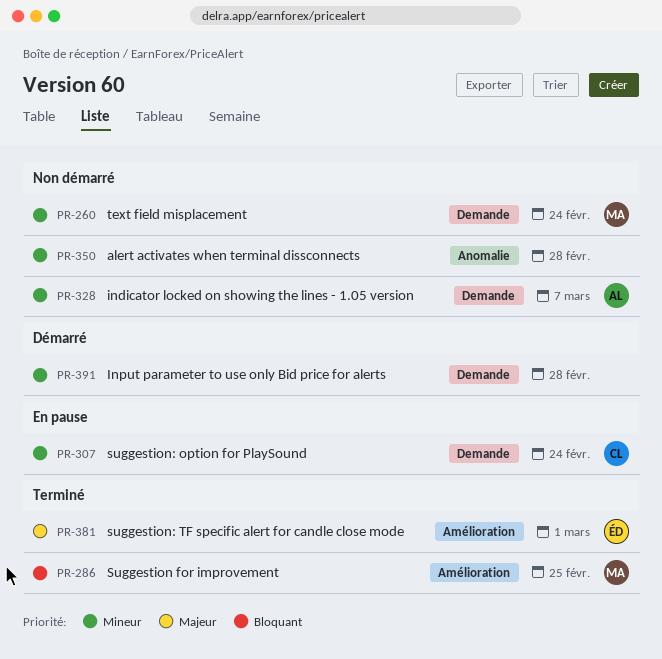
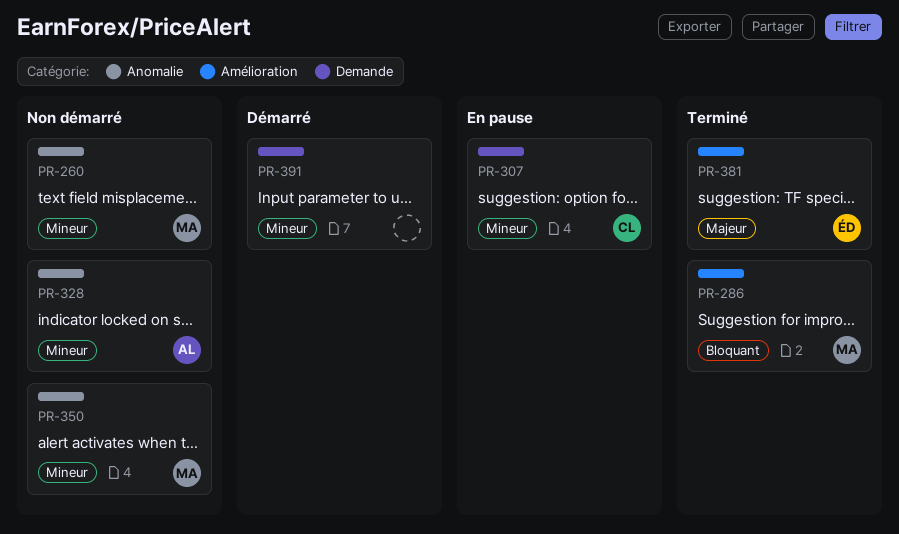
PR-260, label: Demande -> Anomalie
PR-328, label: Demande -> Anomalie
PR-350, owner: none -> MA

